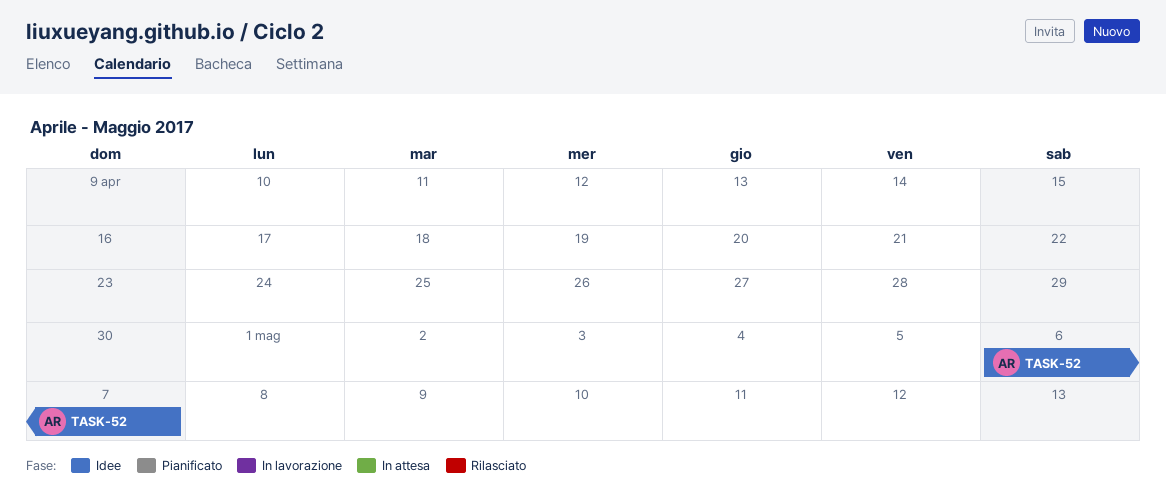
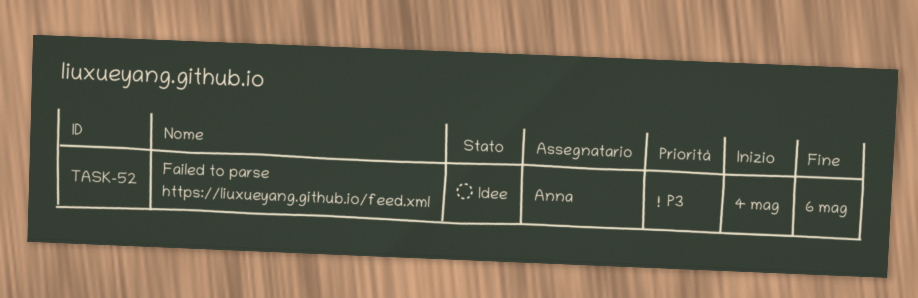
TASK-52, start: May 6 -> May 4
TASK-52, due: May 7 -> May 6

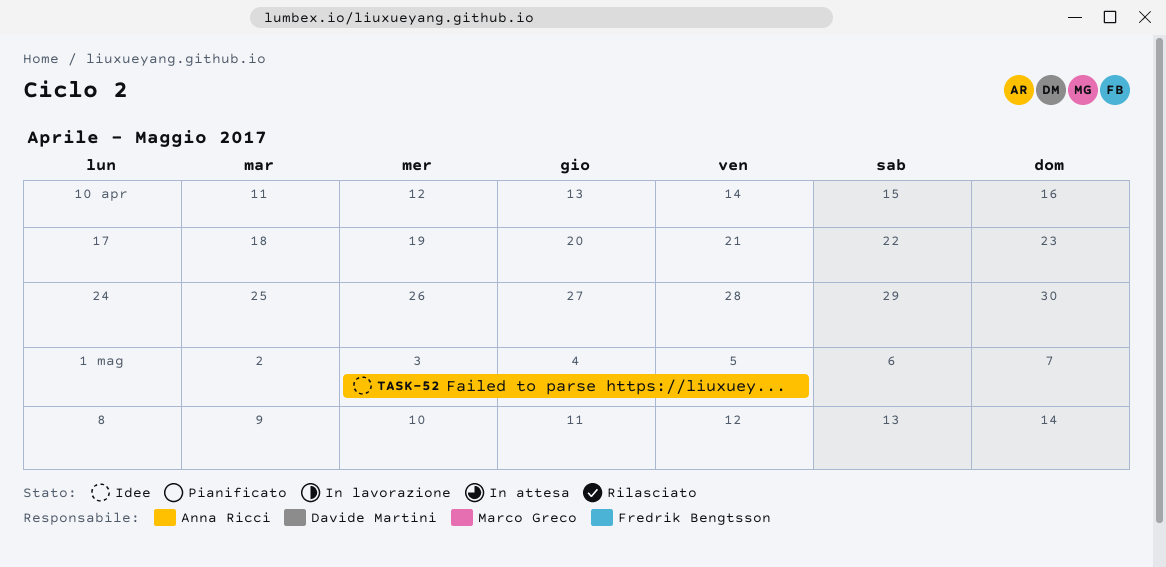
TASK-52, start: May 4 -> May 3
TASK-52, due: May 6 -> May 5

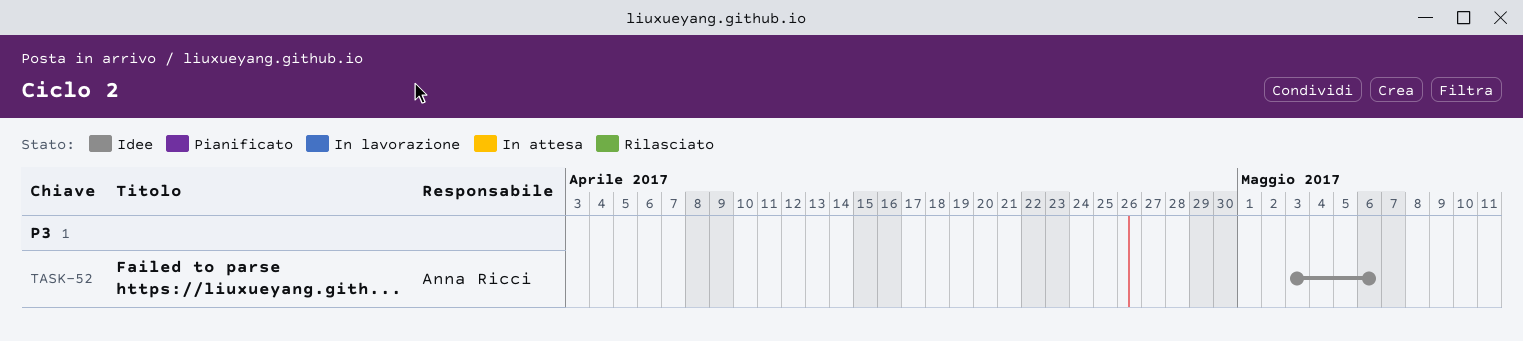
TASK-52, due: May 5 -> May 6

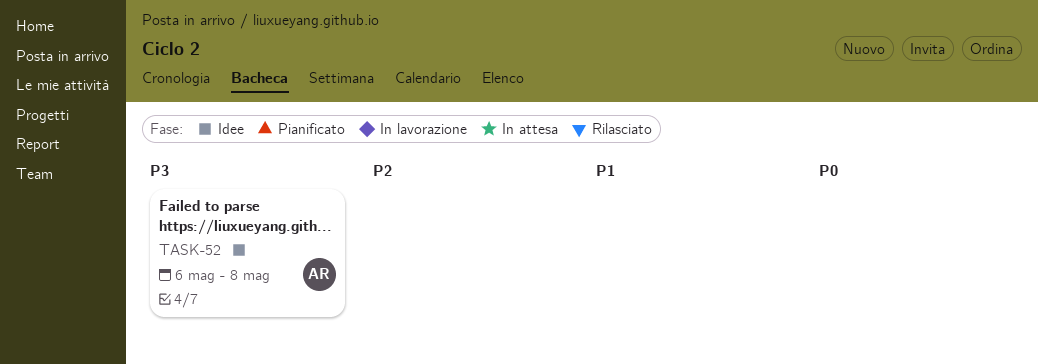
TASK-52, start: May 3 -> May 6
TASK-52, due: May 6 -> May 8

